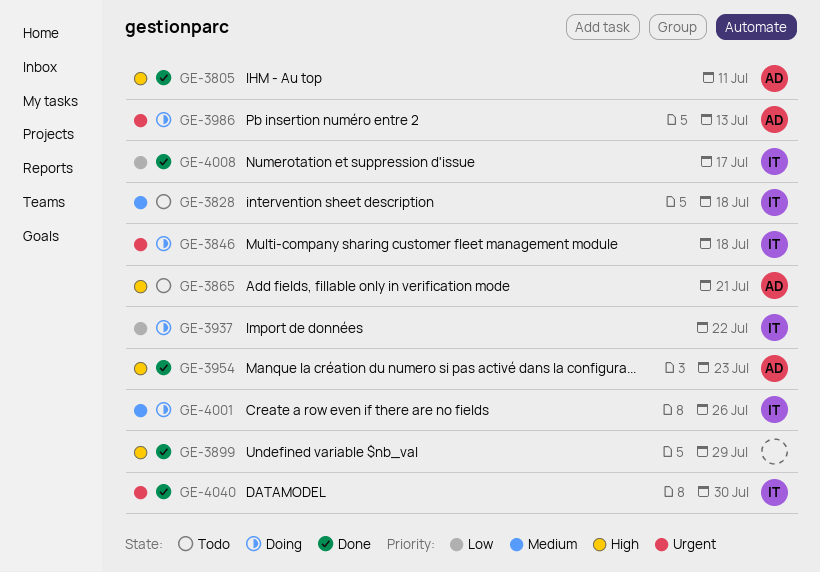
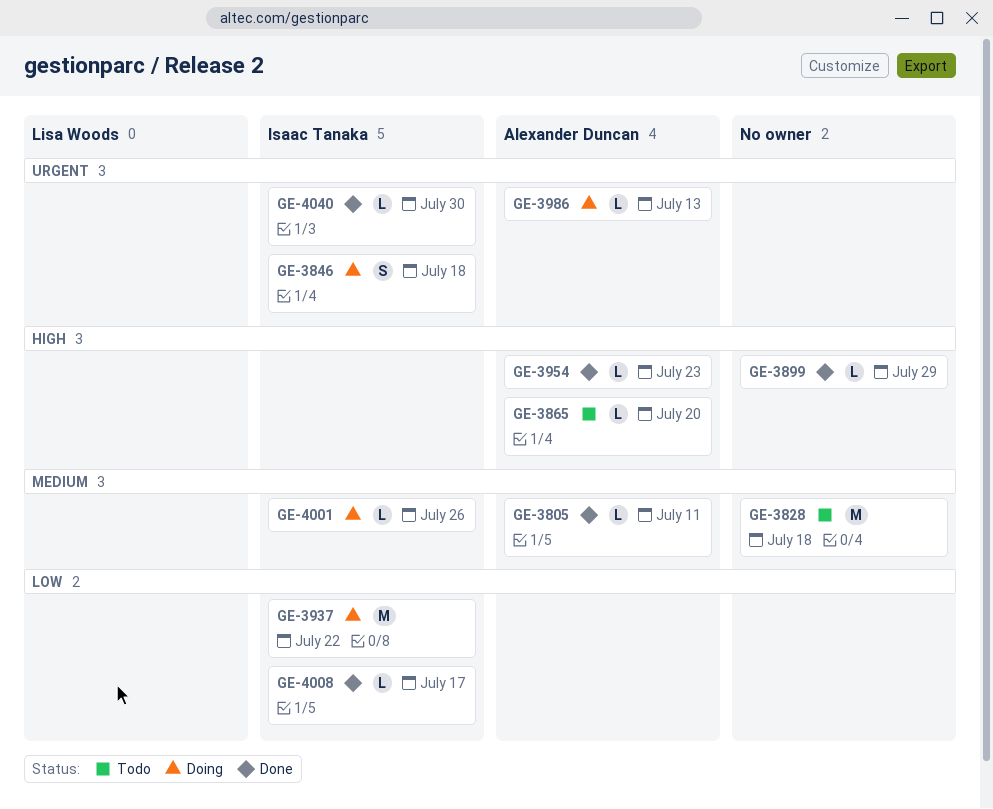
GE-3805, priority: High -> Medium
GE-3828, owner: Isaac Tanaka -> none
GE-3865, due: Jul 21 -> Jul 20

